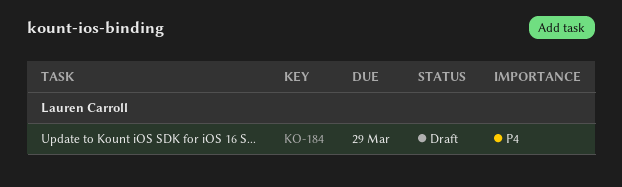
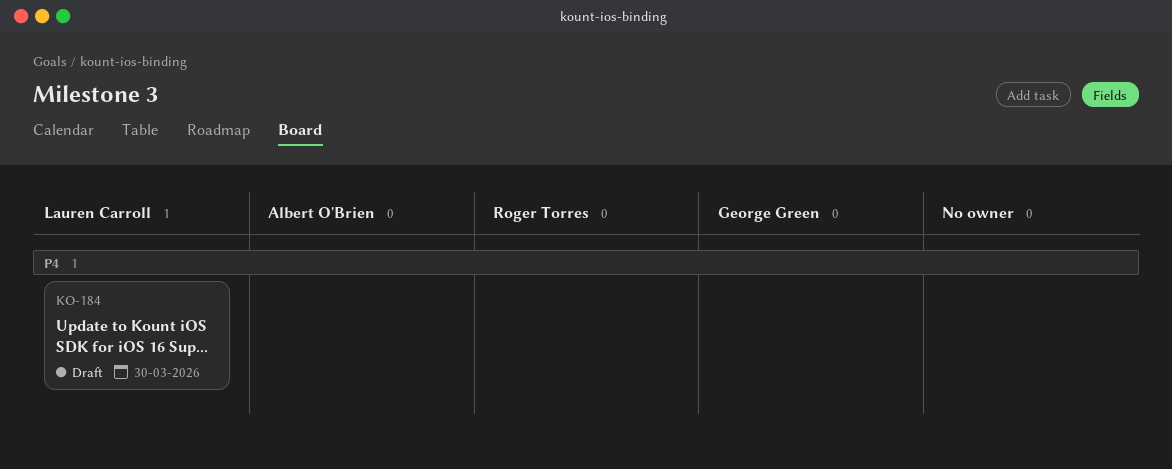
KO-184, due: Mar 29 -> Mar 30

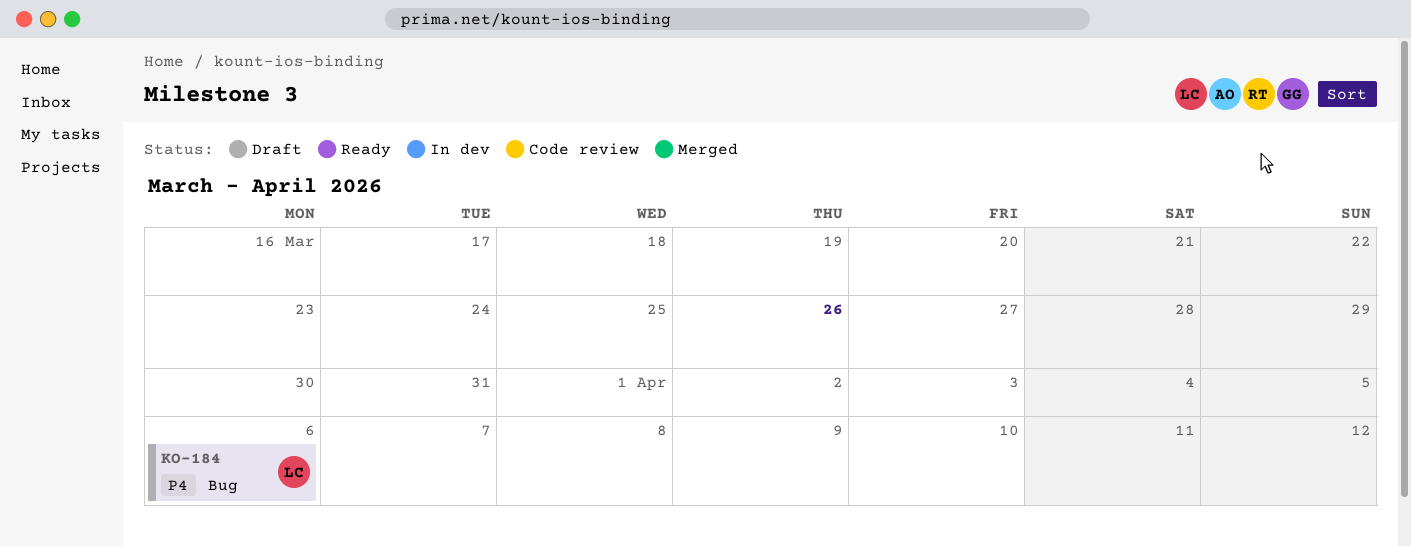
KO-184, due: Mar 30 -> Apr 6

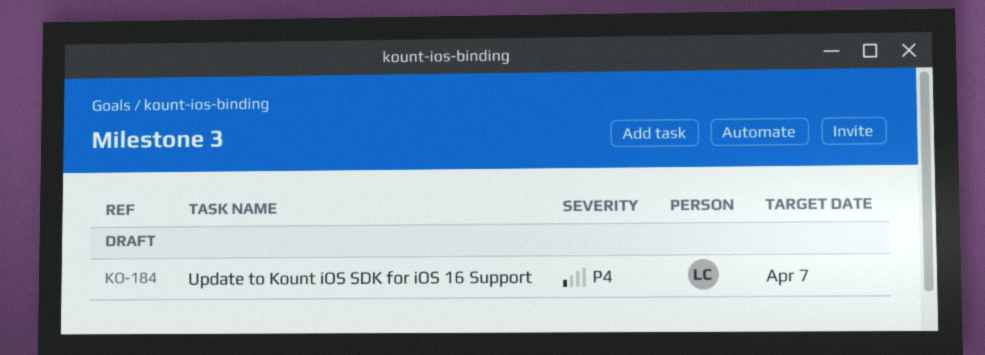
KO-184, due: Apr 6 -> Apr 7

